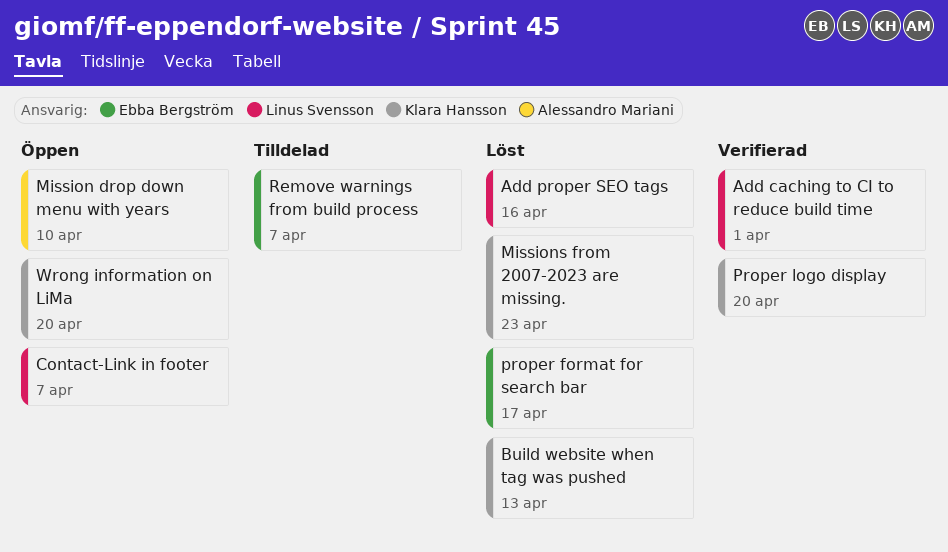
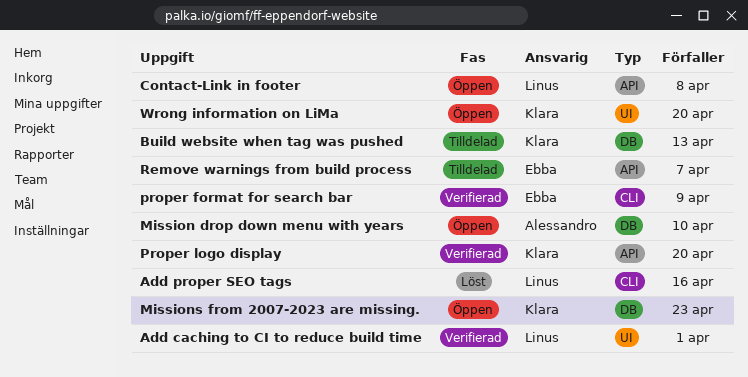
Build website when tag was pushed, status: Löst -> Tilldelad
Contact-Link in footer, due: Apr 7 -> Apr 8
Missions from 2007-2023 are missing., status: Löst -> Öppen
proper format for search bar, status: Löst -> Verifierad
proper format for search bar, due: Apr 17 -> Apr 9

